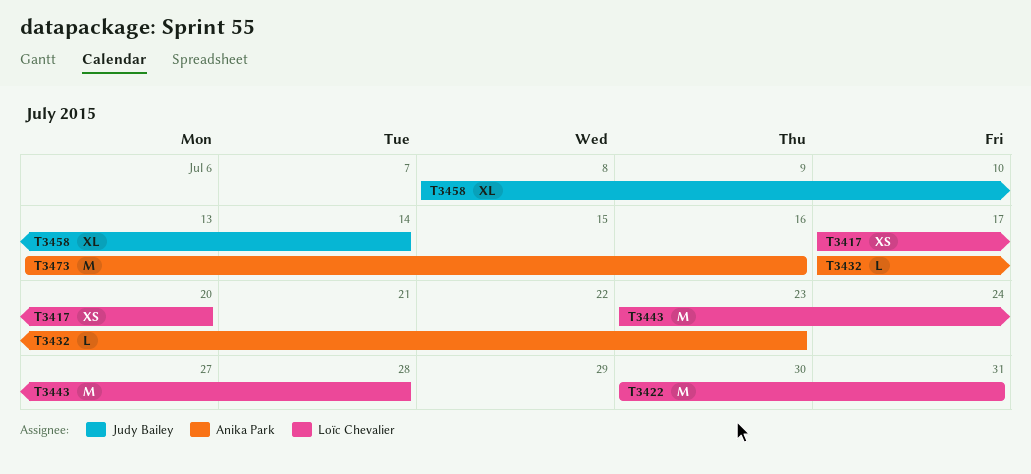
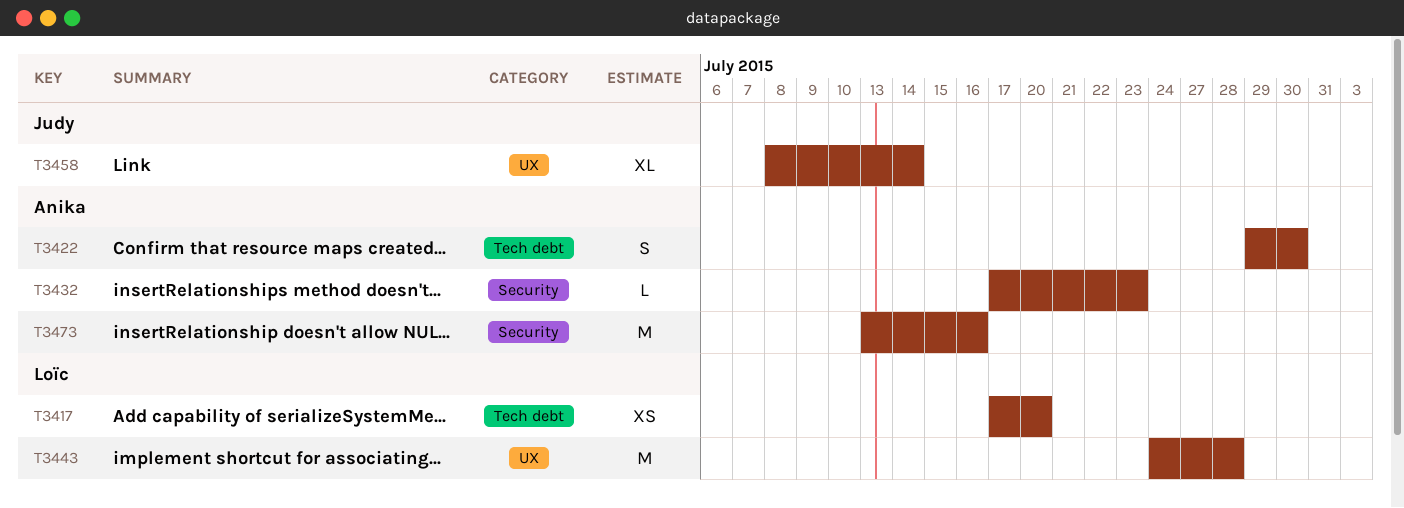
T3422, owner: Loïc Chevalier -> Anika Park
T3422, estimate: M -> S
T3422, start: Jul 30 -> Jul 29
T3422, due: Jul 31 -> Jul 30
T3443, start: Jul 23 -> Jul 24

